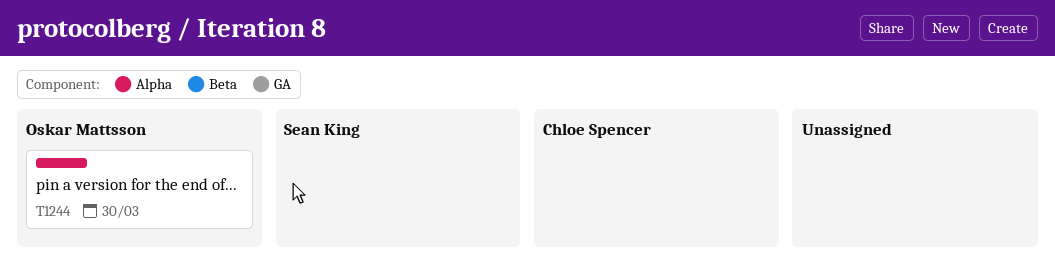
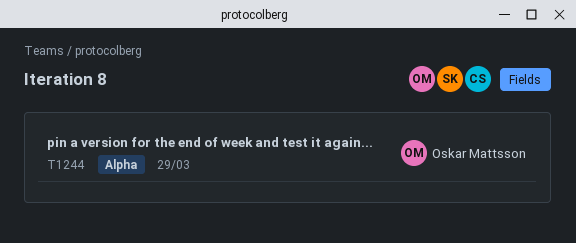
T1244, due: Mar 30 -> Mar 29

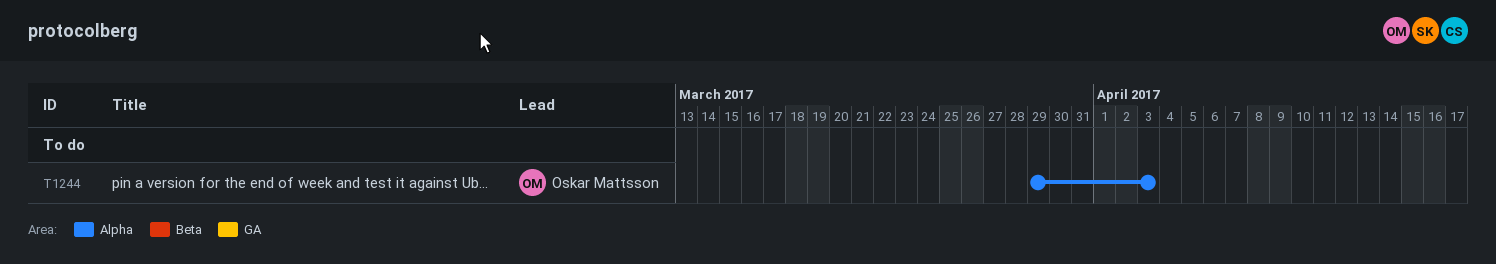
T1244, due: Mar 29 -> Apr 3

